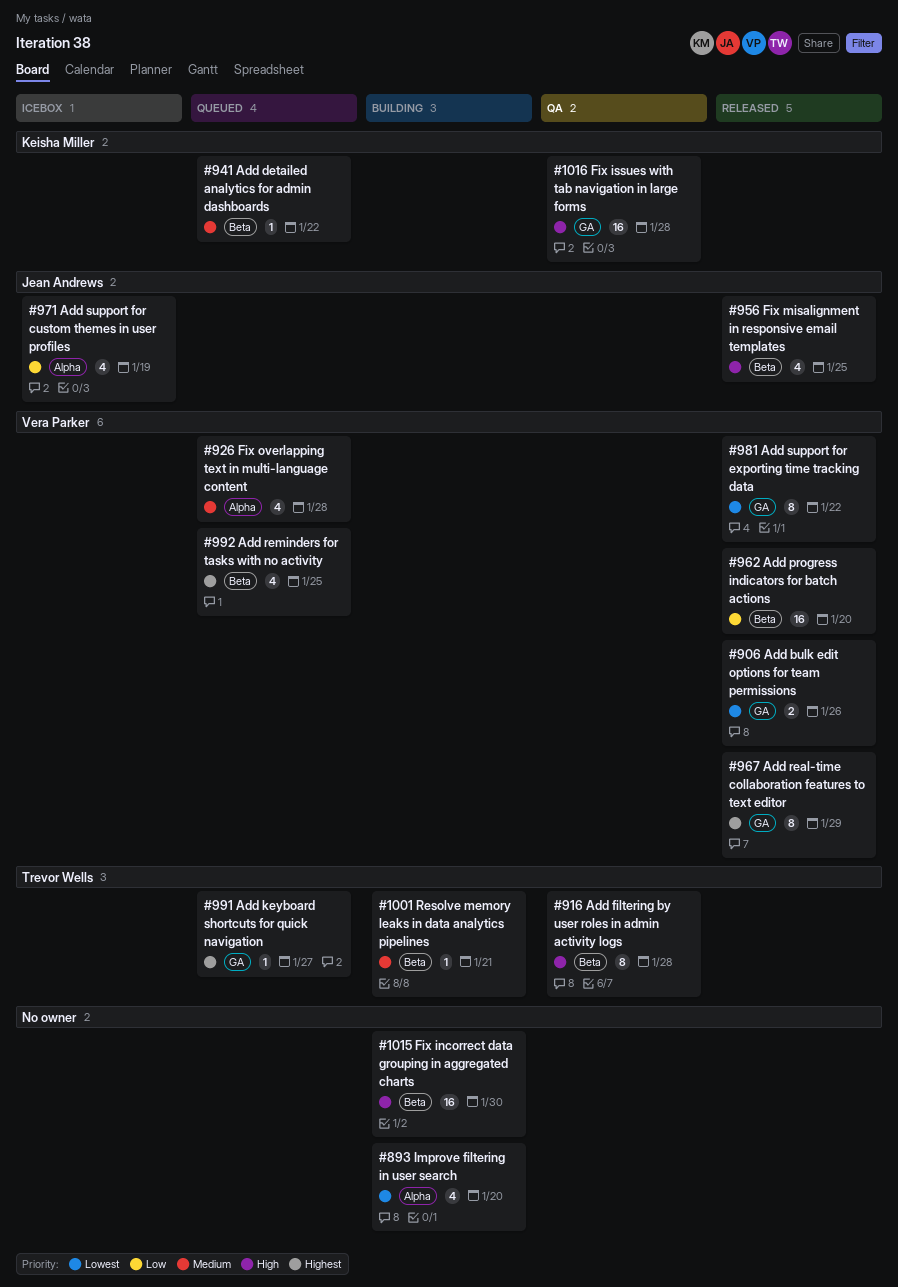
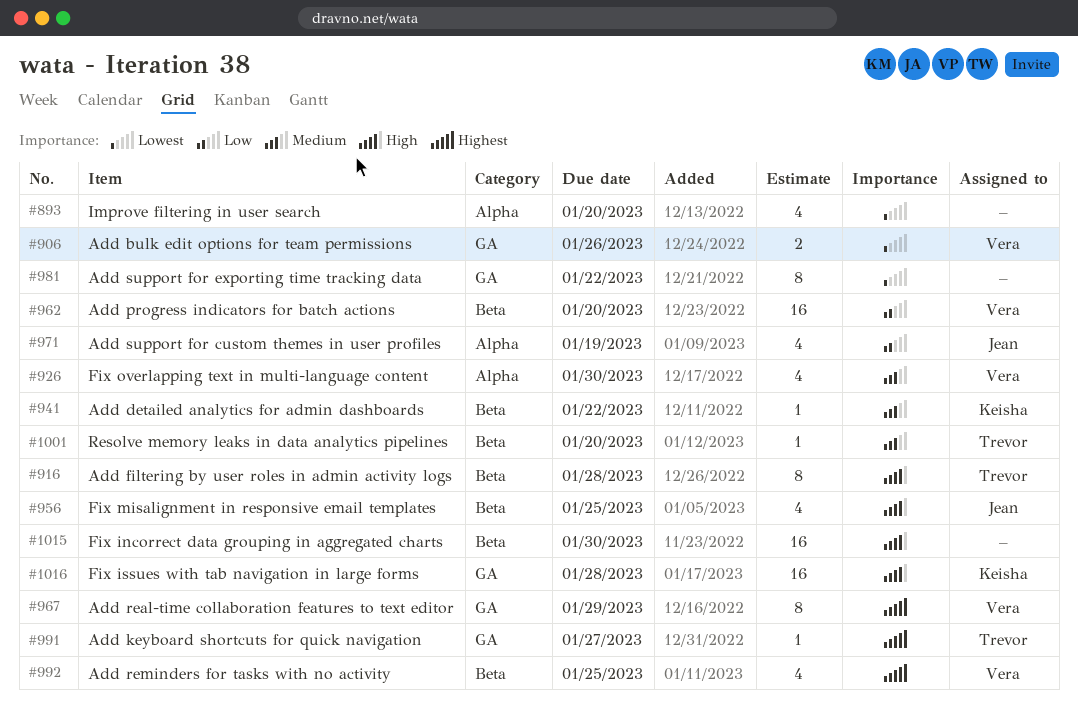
#926, due: Jan 28 -> Jan 30
#981, owner: Vera Parker -> none
#1001, due: Jan 21 -> Jan 20

